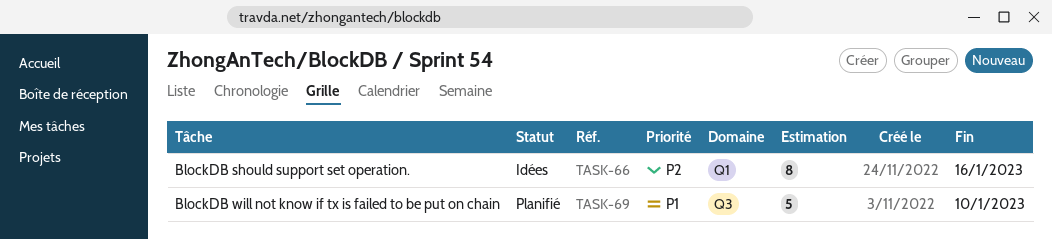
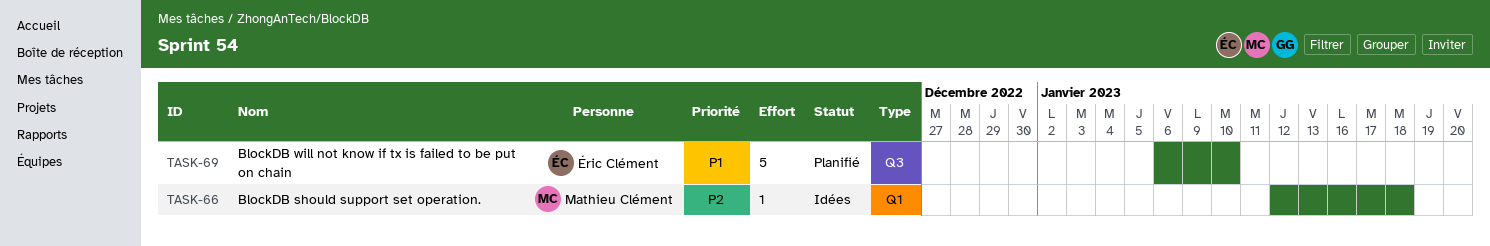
TASK-66, estimate: 8 -> 1
TASK-66, due: Jan 16 -> Jan 18

